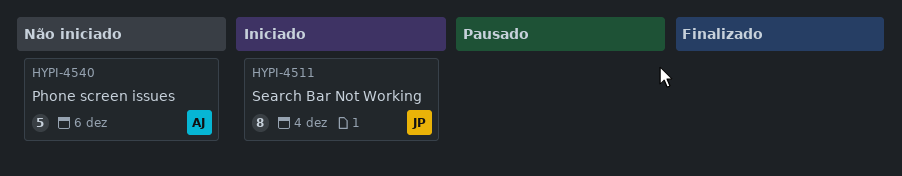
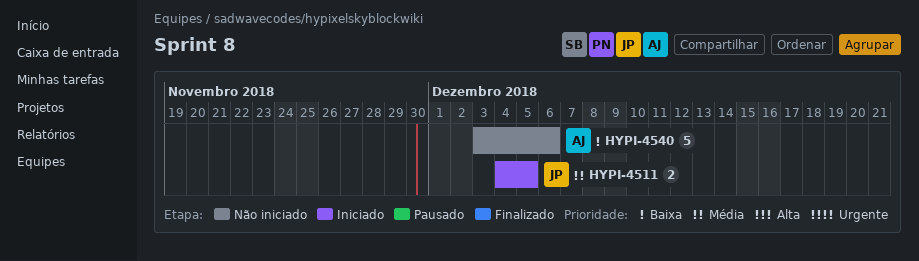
HYPI-4511, estimate: 8 -> 2
HYPI-4511, due: Dec 4 -> Dec 5

